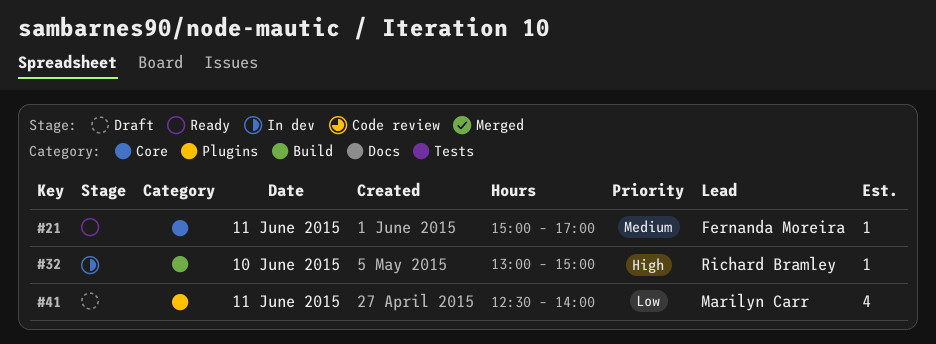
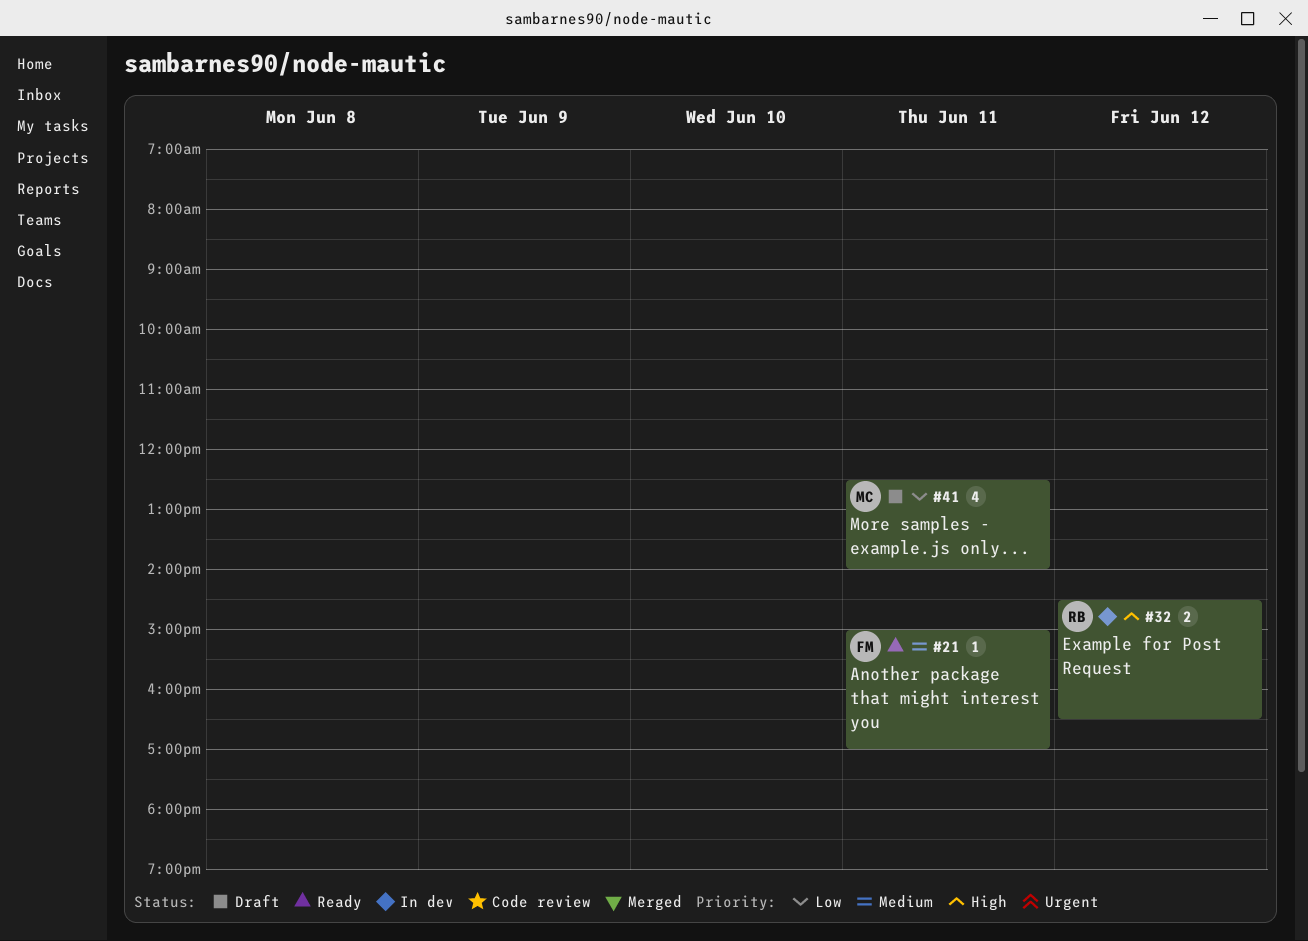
#32, estimate: 1 -> 2
#32, day: Jun 10 -> Jun 12
#32, begins: 13:00 -> 14:30
#32, ends: 15:00 -> 16:30

